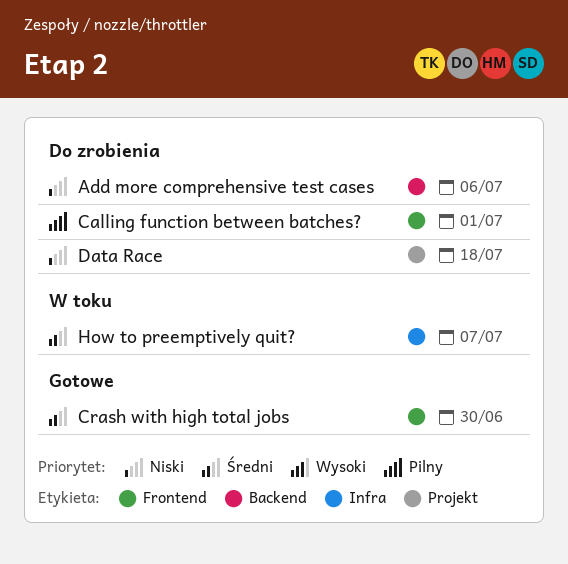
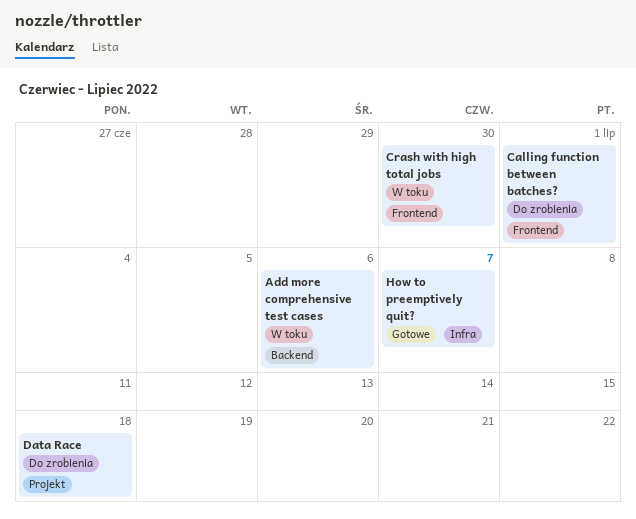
Add more comprehensive test cases, status: Do zrobienia -> W toku
Crash with high total jobs, status: Gotowe -> W toku
How to preemptively quit?, status: W toku -> Gotowe

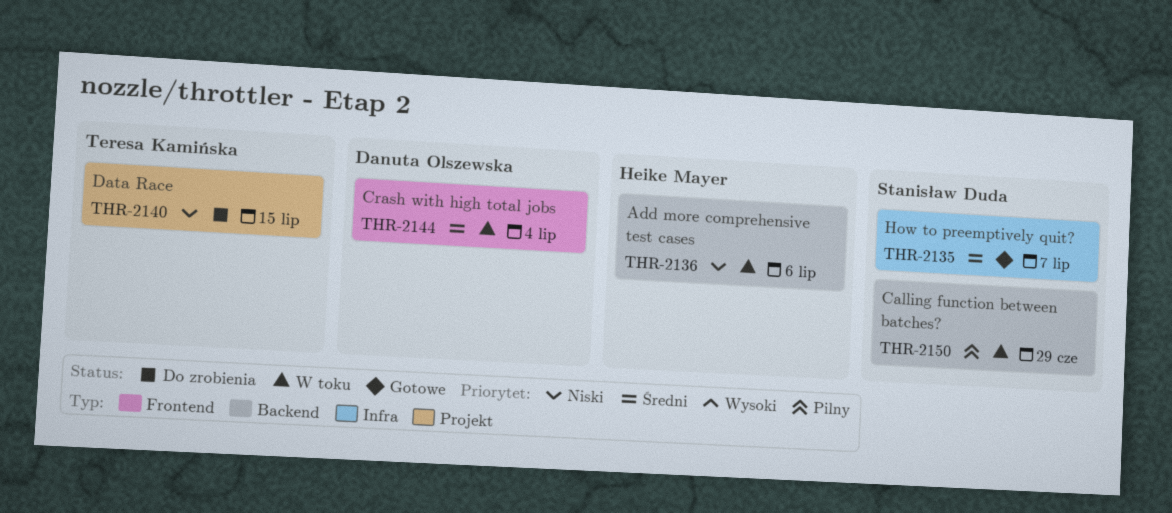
Calling function between batches?, status: Do zrobienia -> W toku
Calling function between batches?, label: Frontend -> Backend
Calling function between batches?, due: Jul 1 -> Jun 29
Crash with high total jobs, due: Jun 30 -> Jul 4
Data Race, due: Jul 18 -> Jul 15

